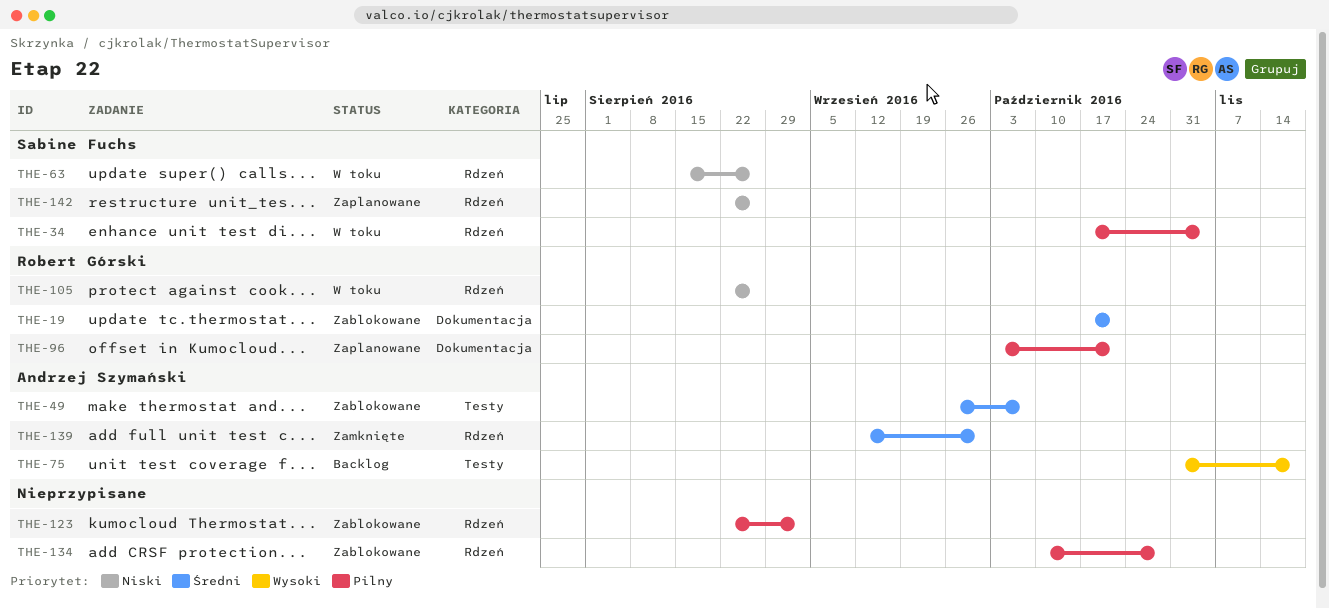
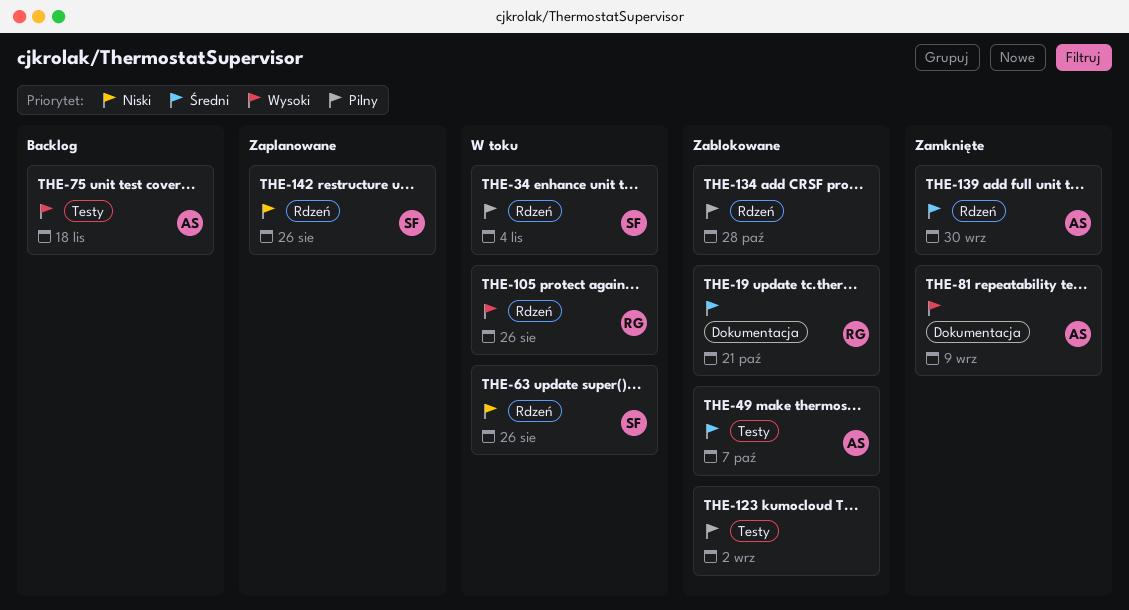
THE-81: none -> present
THE-96: present -> none
THE-105, priority: Niski -> Wysoki
THE-123, label: Rdzeń -> Testy

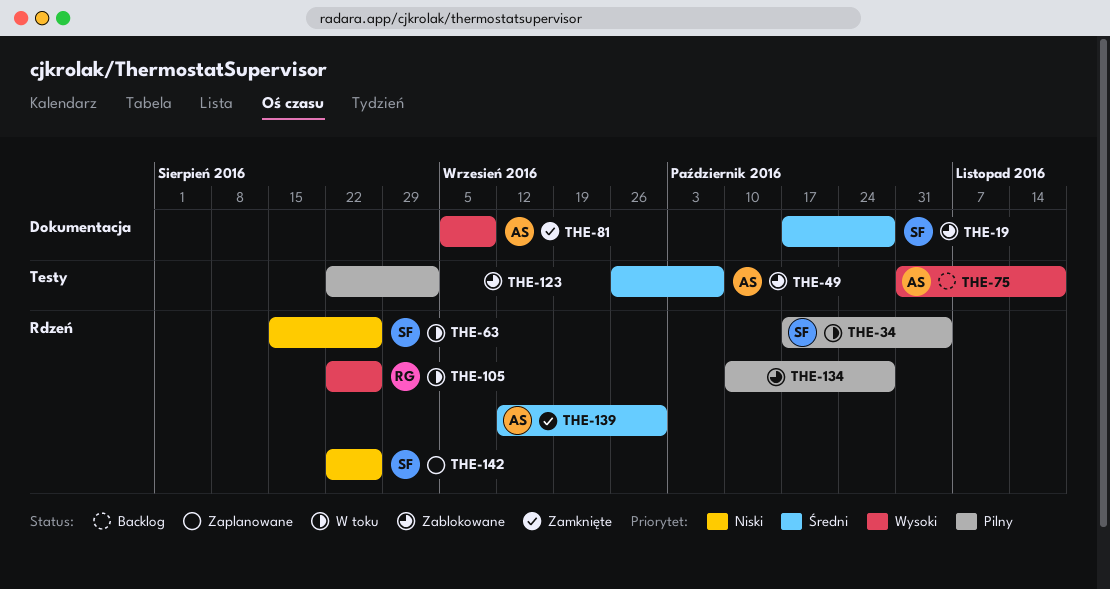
THE-19, owner: RG -> SF
THE-19, due: Oct 21 -> Oct 28

